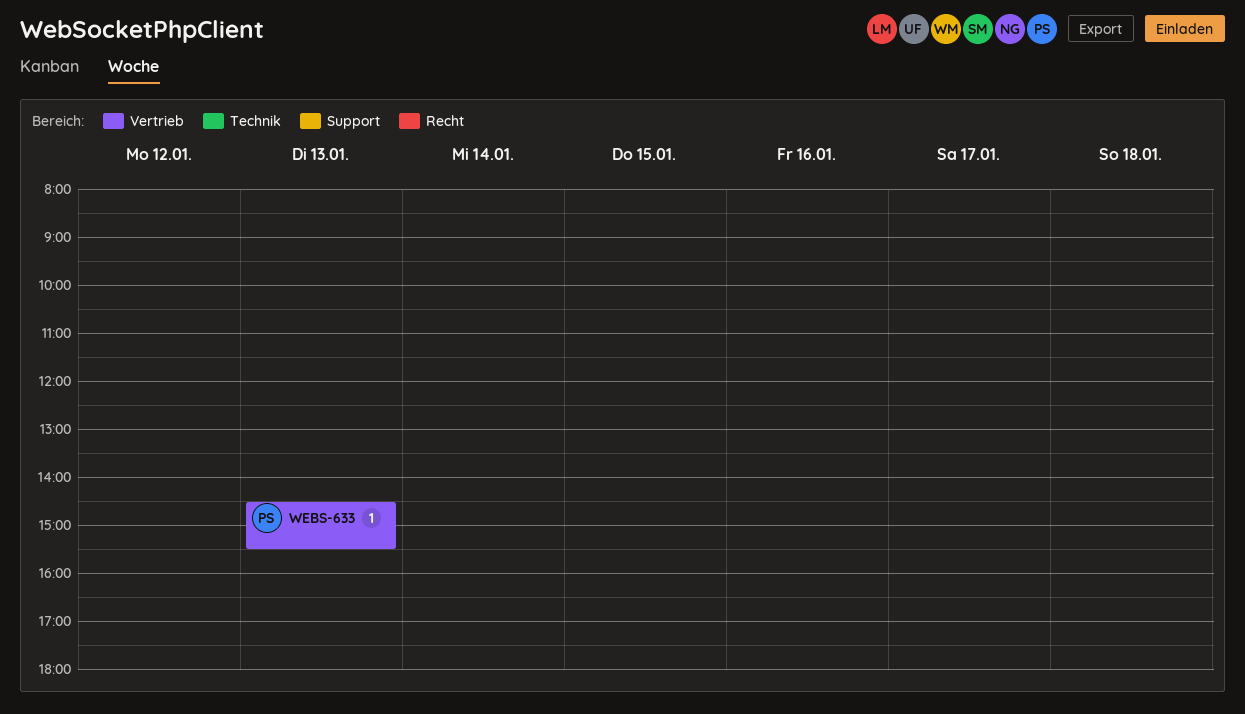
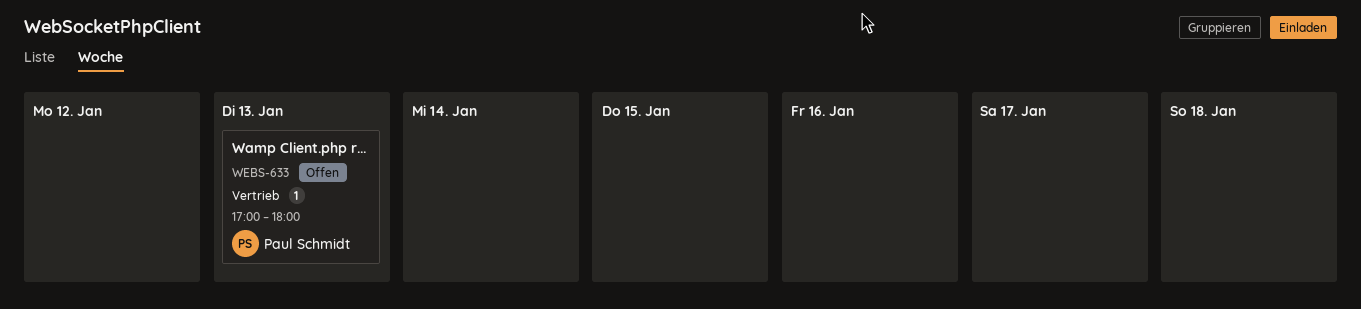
WEBS-633, begins: 14:30 -> 17:00
WEBS-633, ends: 15:30 -> 18:00

